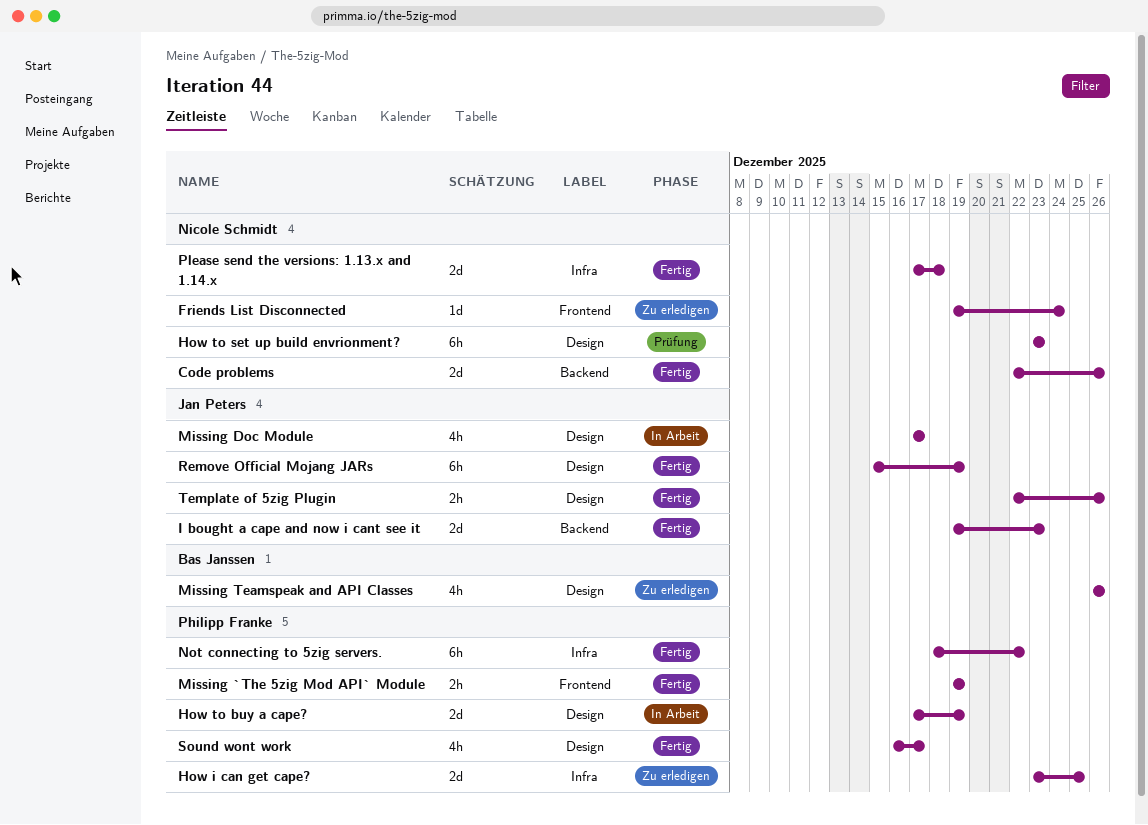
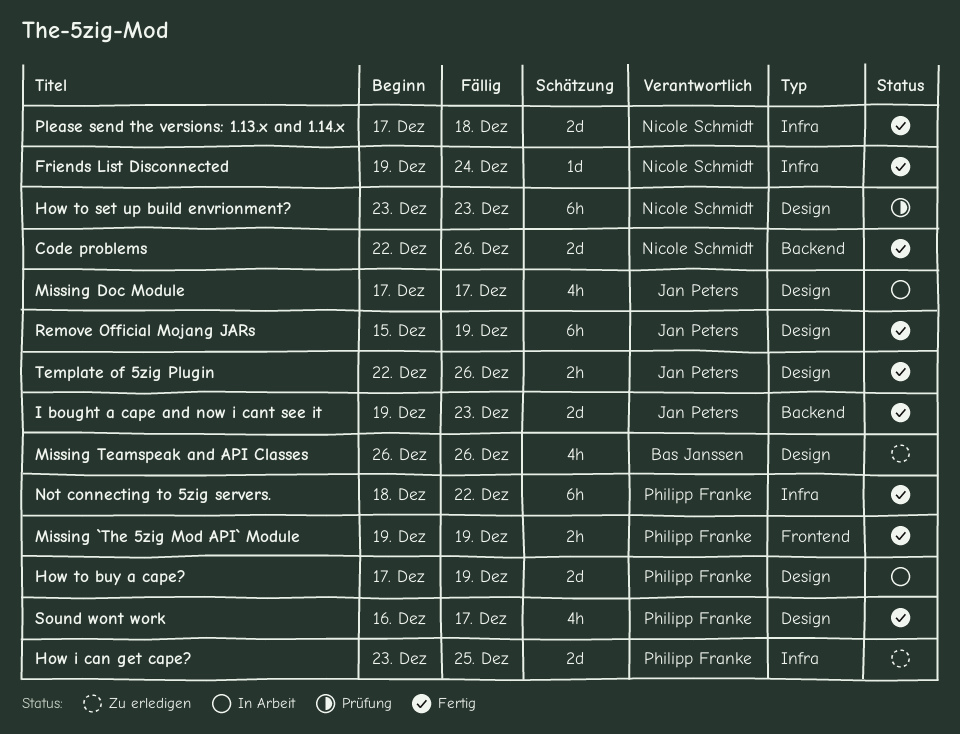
Friends List Disconnected, status: Zu erledigen -> Fertig
Friends List Disconnected, label: Frontend -> Infra

